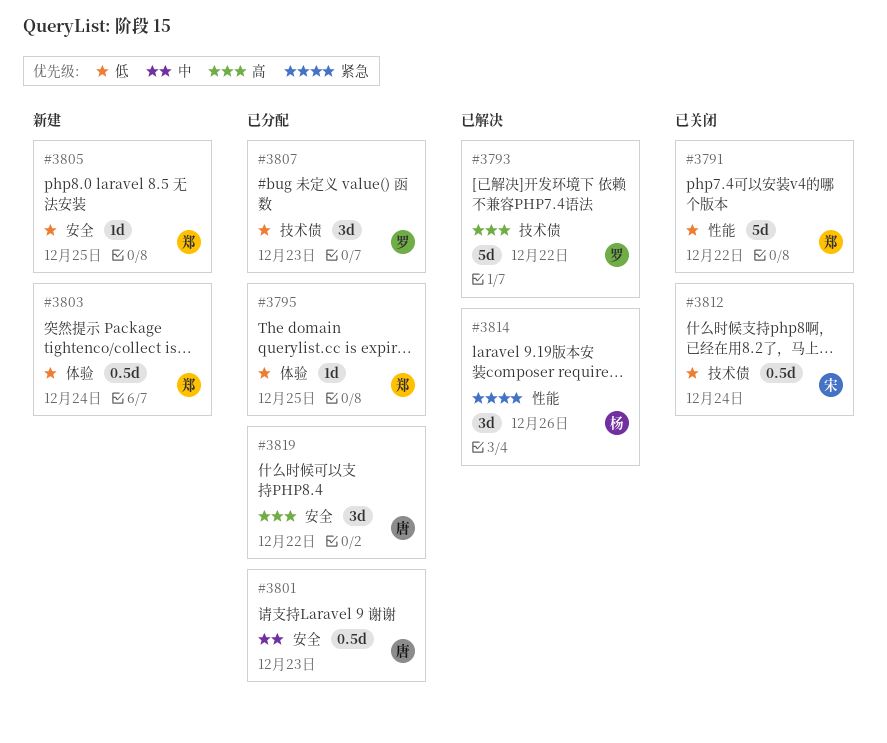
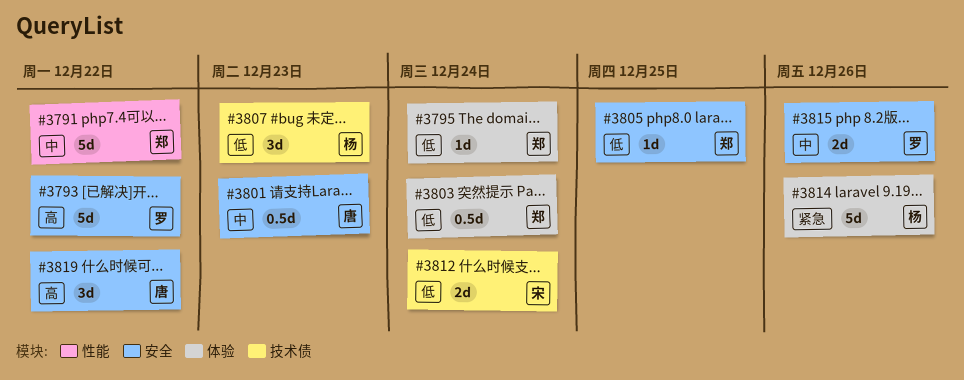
#3791, priority: 低 -> 中
#3793, label: 技术债 -> 安全
#3795, due: Dec 25 -> Dec 24
#3807, owner: 罗 -> 杨
#3812, estimate: 0.5d -> 2d
#3814, label: 性能 -> 体验
#3814, estimate: 3d -> 5d
#3815: none -> present

